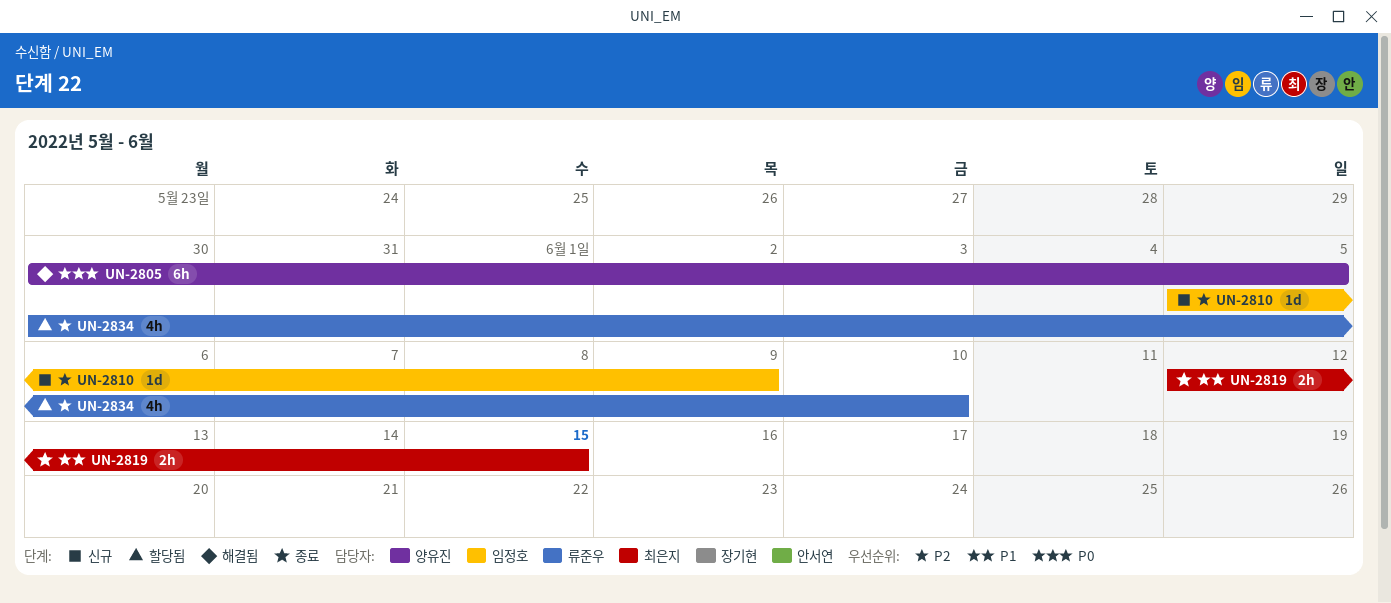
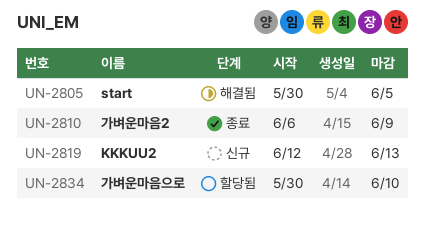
UN-2810, status: 신규 -> 종료
UN-2810, start: Jun 5 -> Jun 6
UN-2819, status: 종료 -> 신규
UN-2819, due: Jun 15 -> Jun 13

